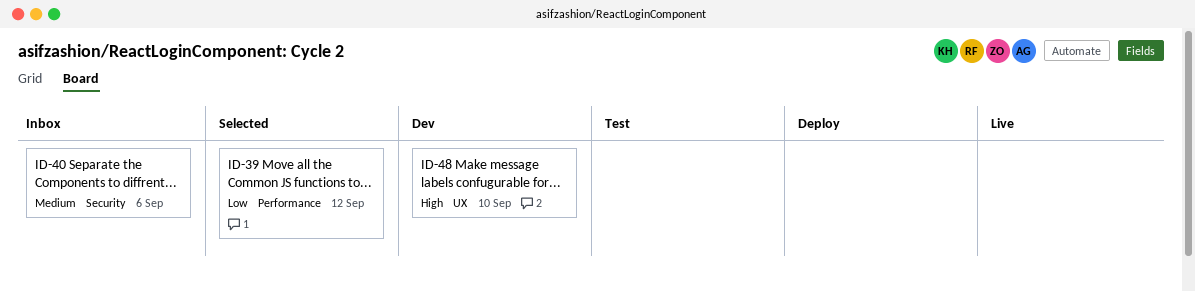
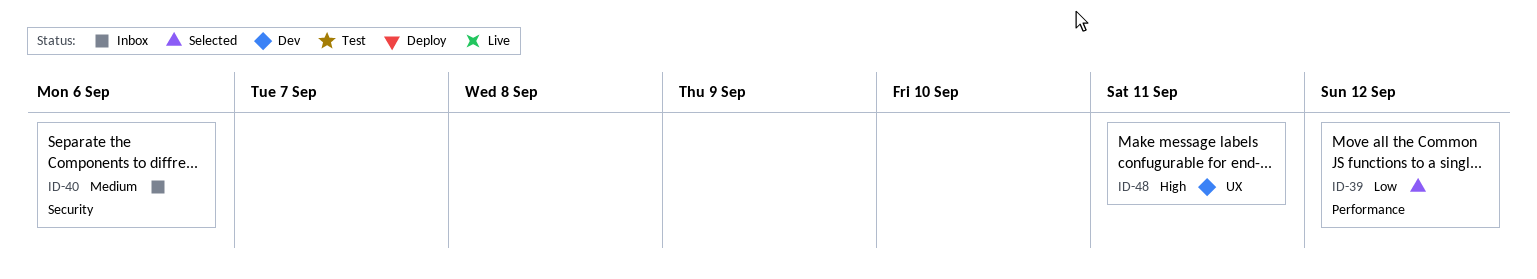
ID-48, due: Sep 10 -> Sep 11

